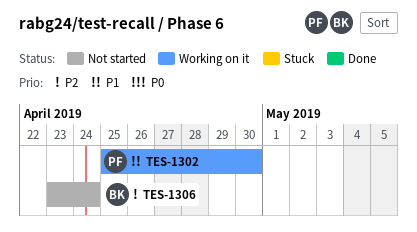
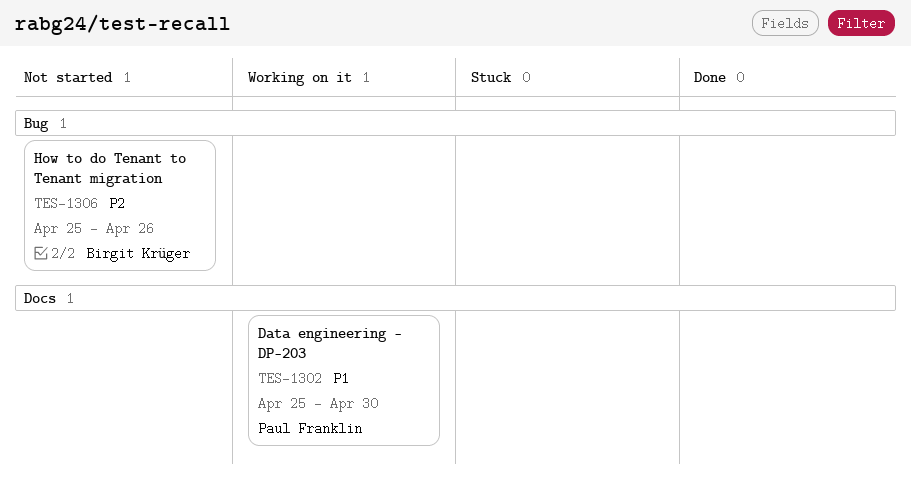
TES-1306, start: Apr 23 -> Apr 25
TES-1306, due: Apr 24 -> Apr 26

